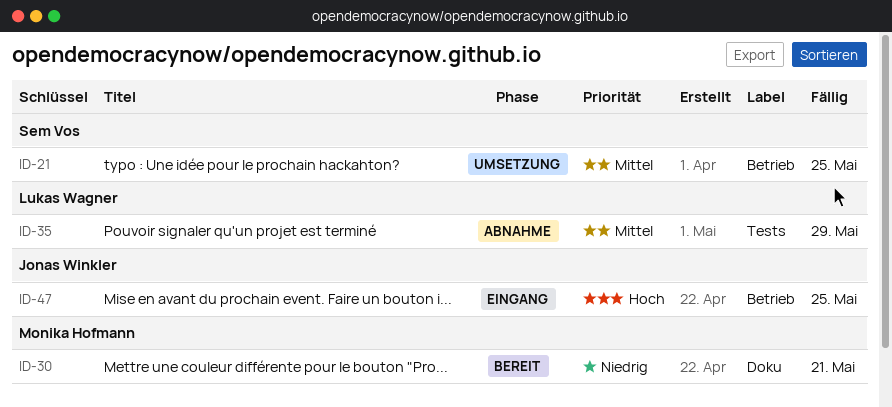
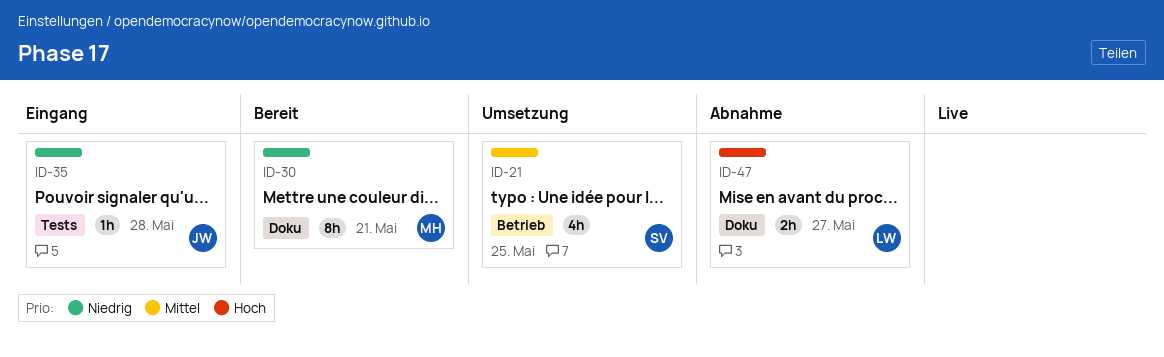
ID-35, status: Abnahme -> Eingang
ID-35, owner: Lukas Wagner -> Jonas Winkler
ID-35, priority: Mittel -> Niedrig
ID-35, due: May 29 -> May 28
ID-47, status: Eingang -> Abnahme
ID-47, owner: Jonas Winkler -> Lukas Wagner
ID-47, label: Betrieb -> Doku
ID-47, due: May 25 -> May 27

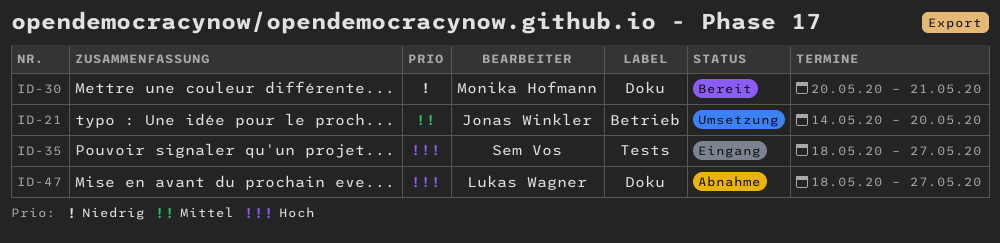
ID-21, owner: Sem Vos -> Jonas Winkler
ID-21, due: May 25 -> May 20
ID-35, owner: Jonas Winkler -> Sem Vos
ID-35, priority: Niedrig -> Hoch
ID-35, due: May 28 -> May 27

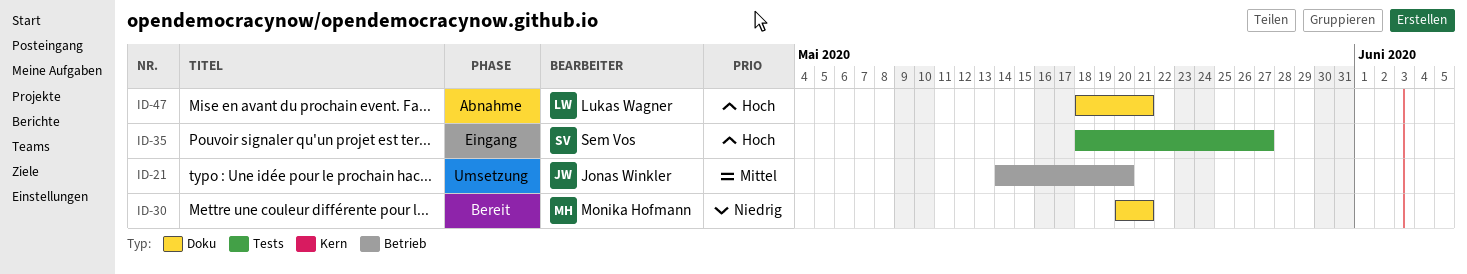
ID-47, due: May 27 -> May 21

